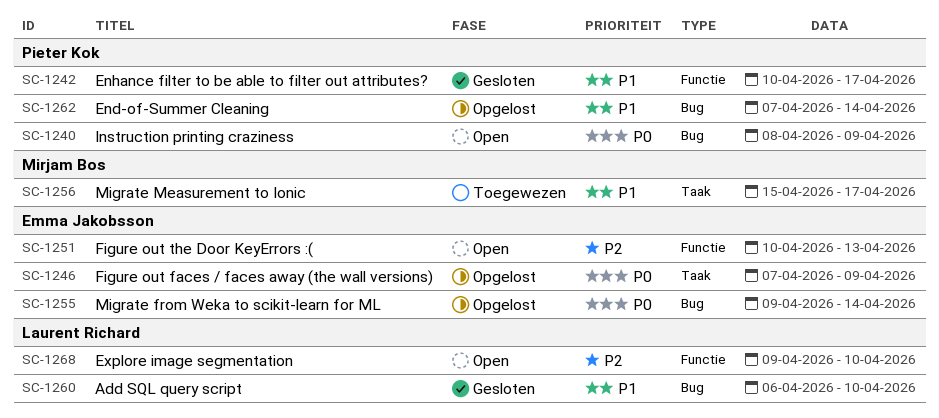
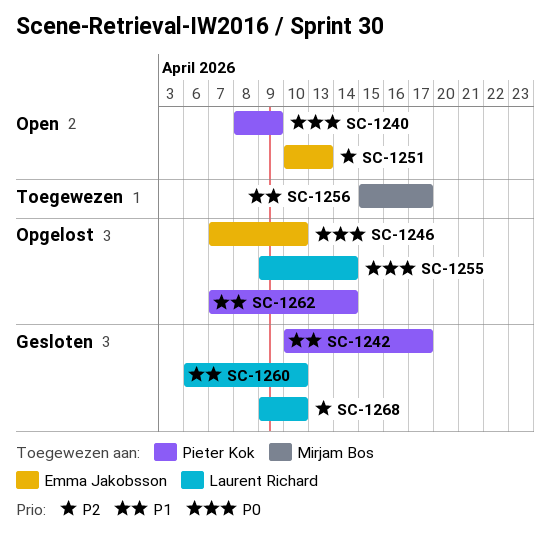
SC-1246, due: Apr 9 -> Apr 10
SC-1255, owner: Emma Jakobsson -> Laurent Richard
SC-1268, status: Open -> Gesloten

